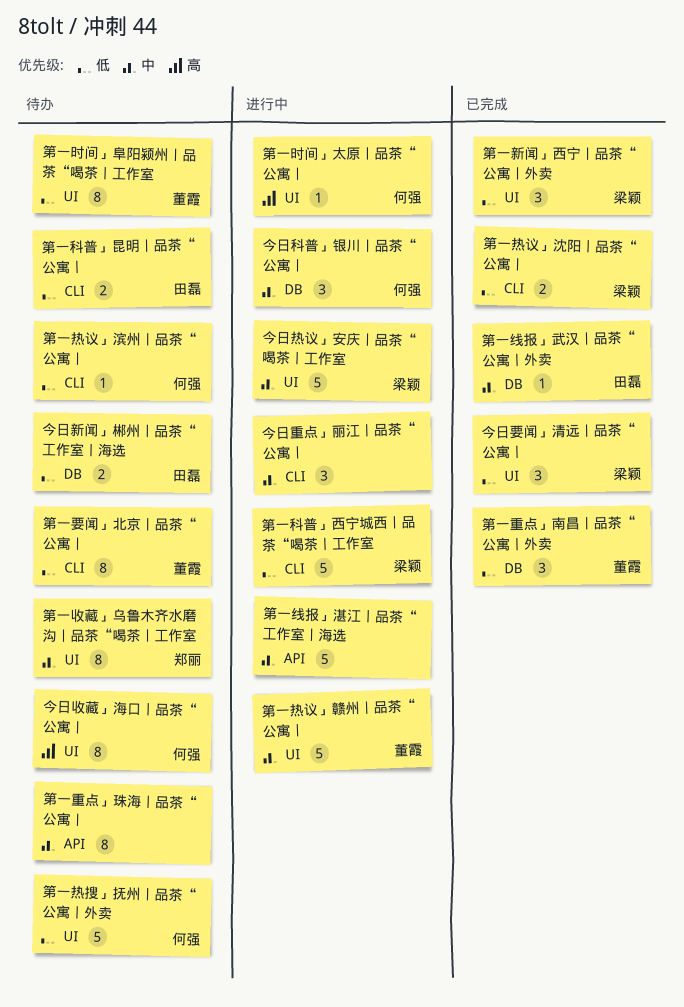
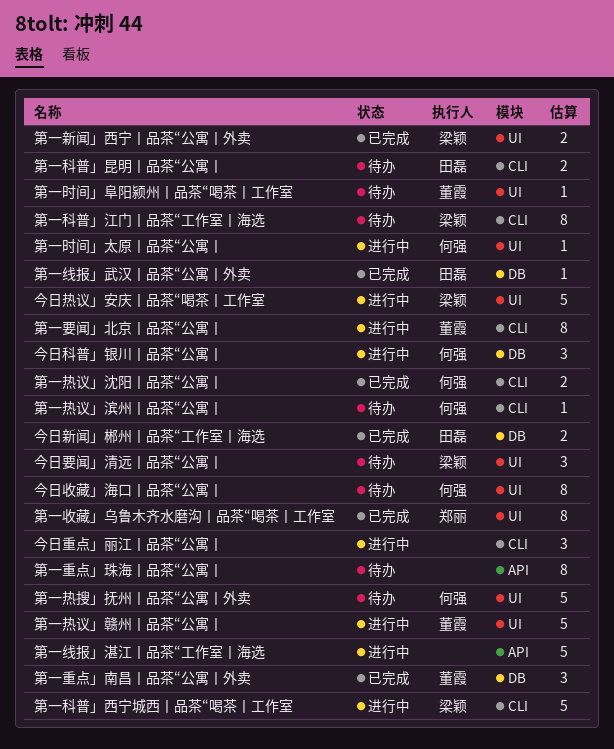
今日新闻」郴州丨品茶“工作室丨海选, status: 待办 -> 已完成
今日要闻」清远丨品茶“公寓丨, status: 已完成 -> 待办
第一收藏」乌鲁木齐水磨沟丨品茶“喝茶丨工作室, status: 待办 -> 已完成
第一新闻」西宁丨品茶“公寓丨外卖, estimate: 3 -> 2
第一时间」阜阳颍州丨品茶“喝茶丨工作室, estimate: 8 -> 1
第一热议」沈阳丨品茶“公寓丨, owner: 梁颖 -> 何强
第一科普」江门丨品茶“工作室丨海选: none -> present
第一要闻」北京丨品茶“公寓丨, status: 待办 -> 进行中

